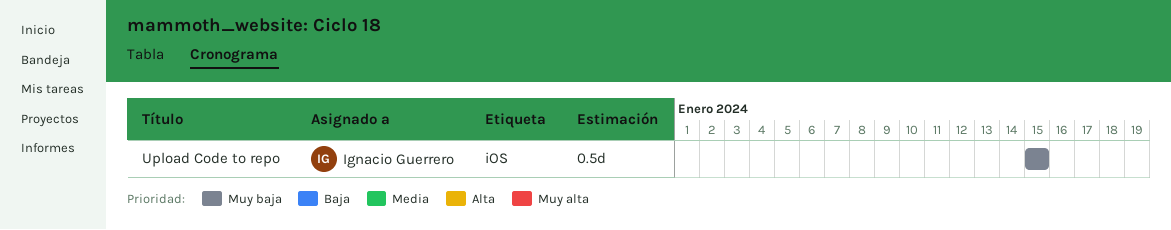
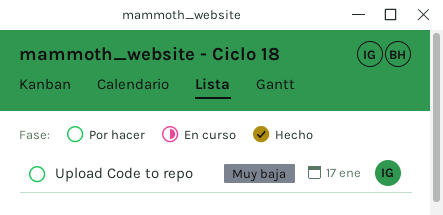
Upload Code to repo, due: Jan 15 -> Jan 17

